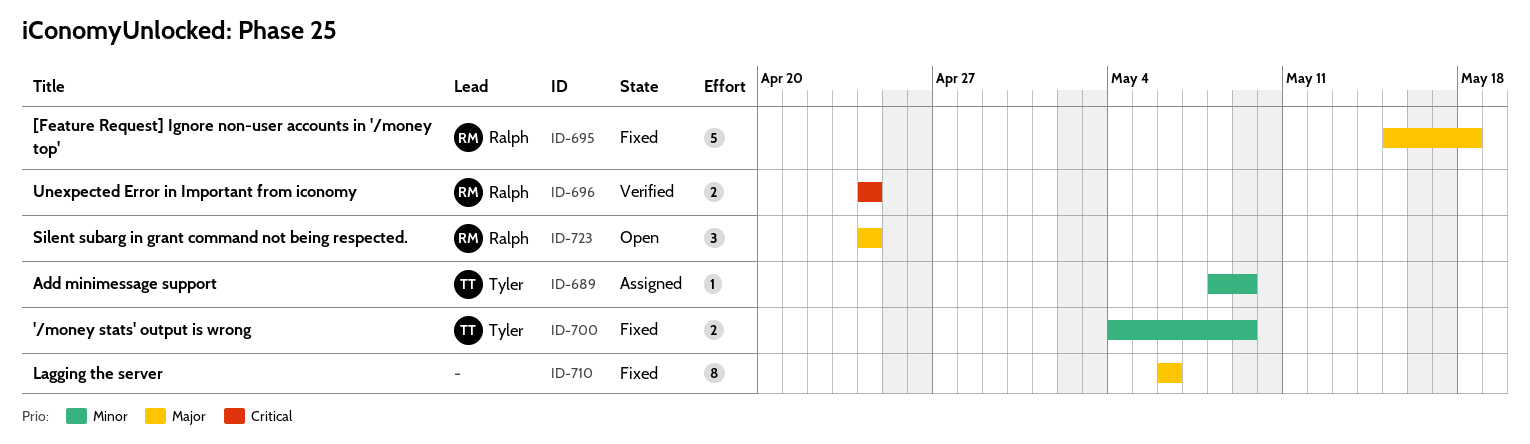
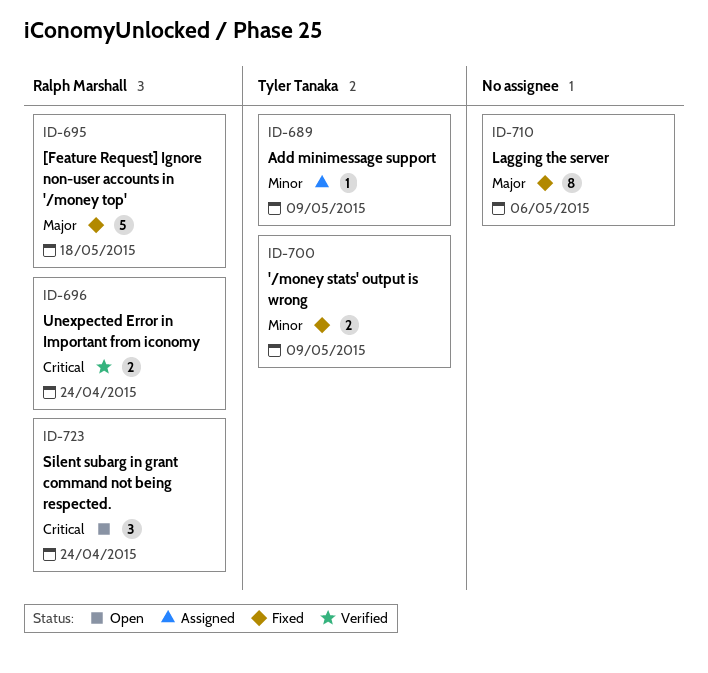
ID-723, priority: Major -> Critical

